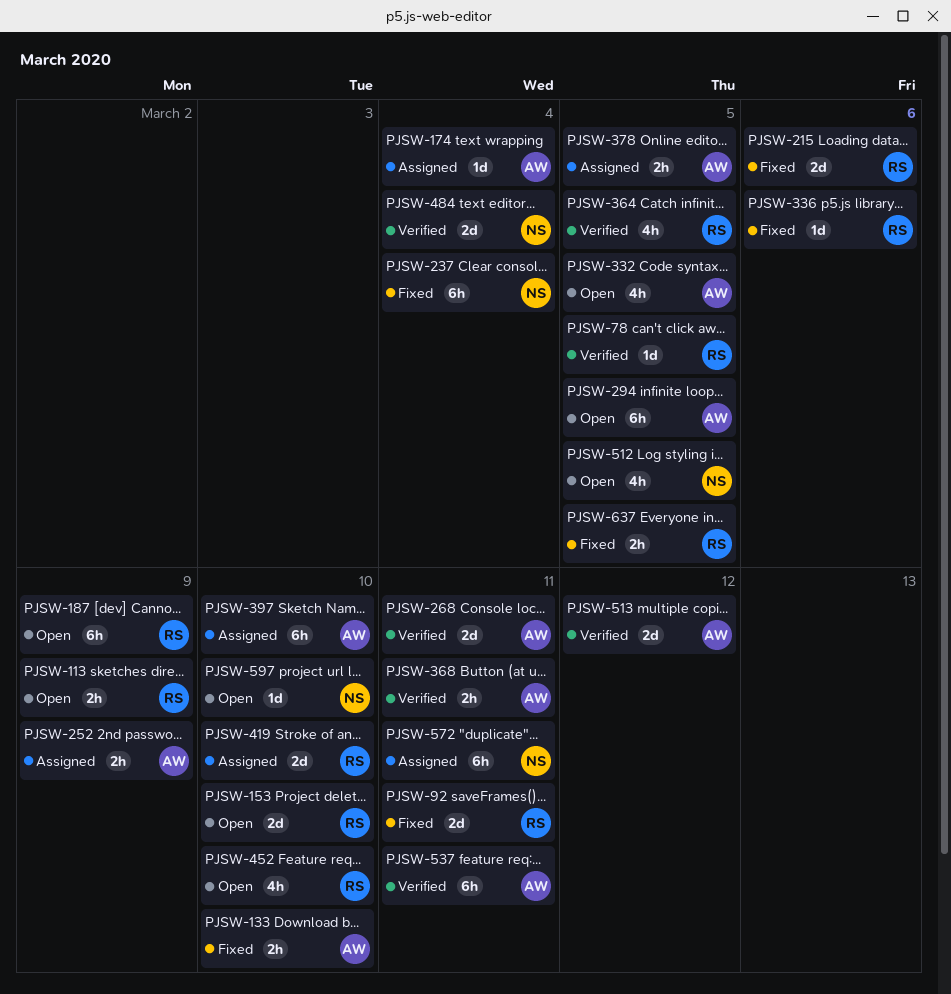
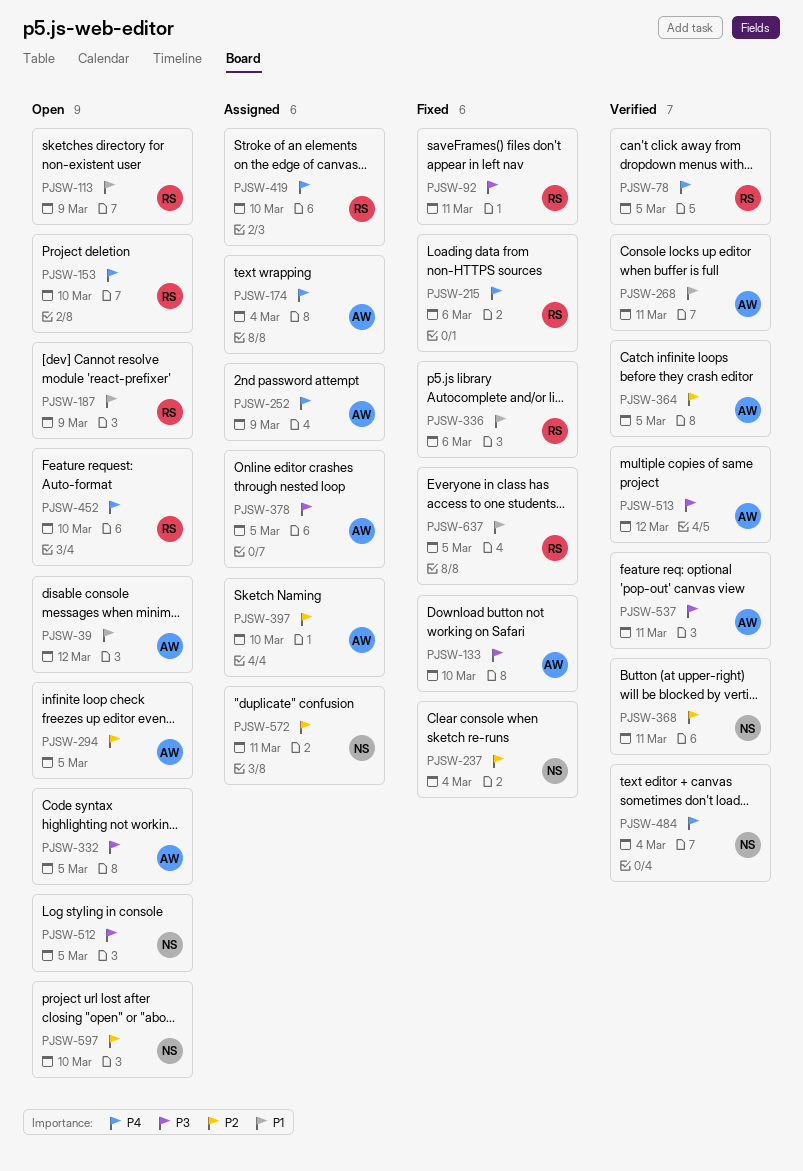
PJSW-39: none -> present
PJSW-364, owner: RS -> AW
PJSW-368, owner: AW -> NS

